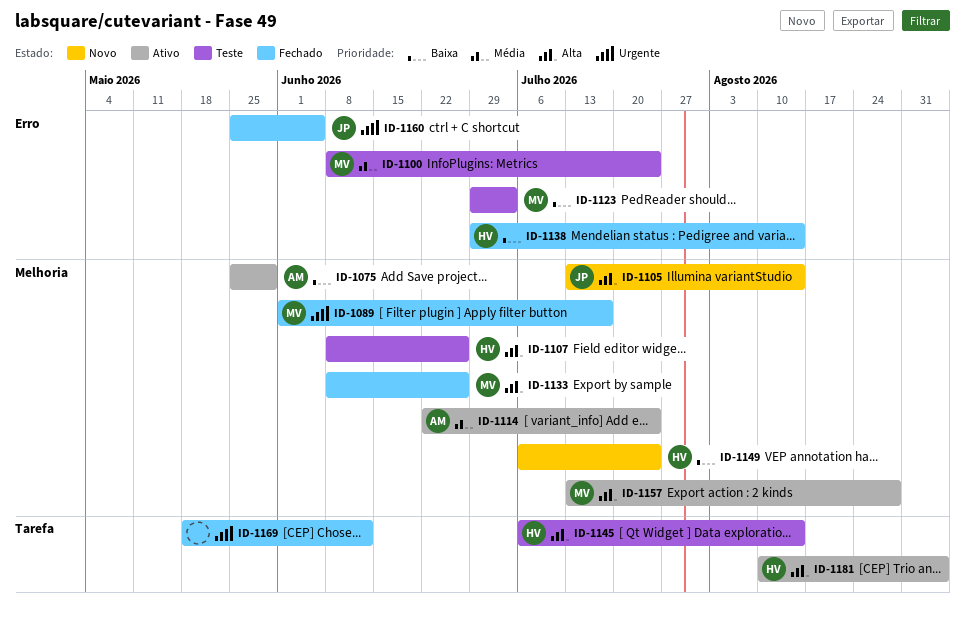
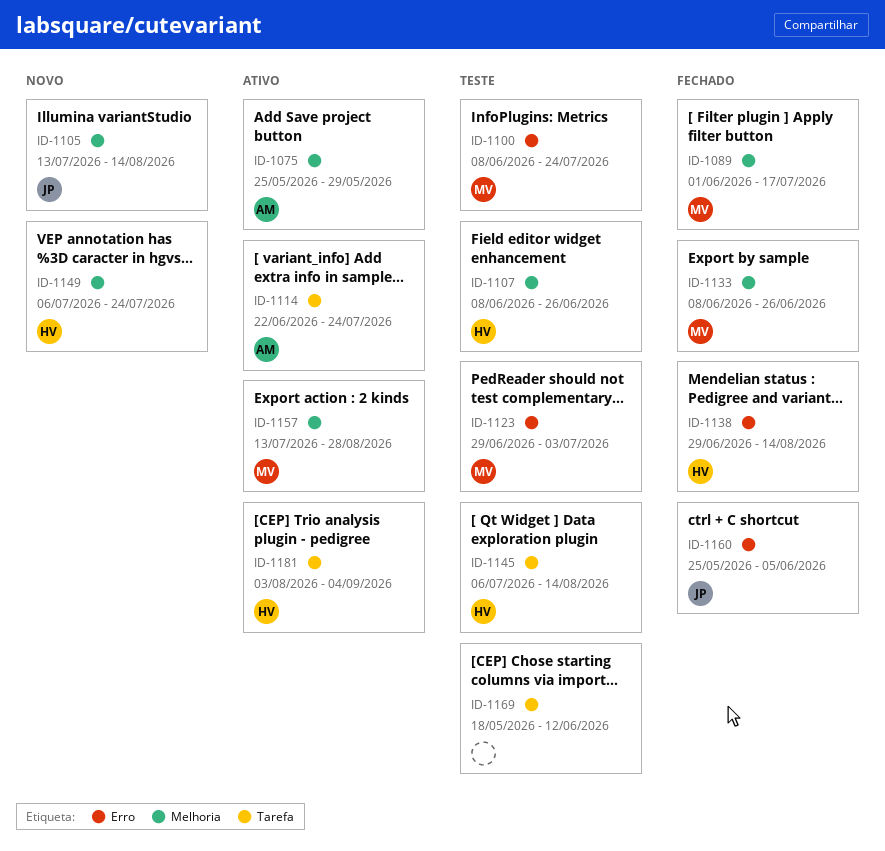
ID-1114, label: Melhoria -> Tarefa
ID-1169, status: Fechado -> Teste
ID-1181, start: Aug 10 -> Aug 3

